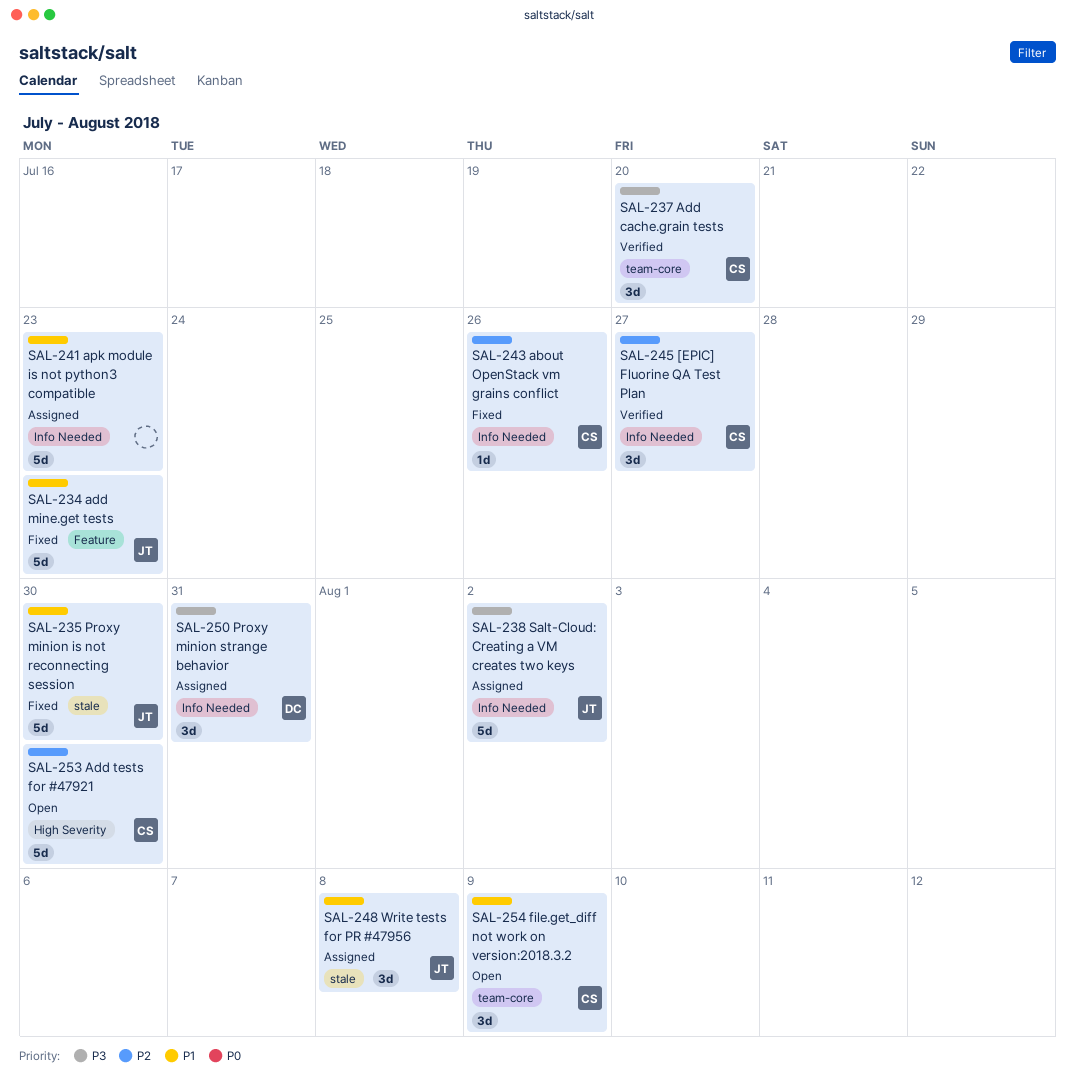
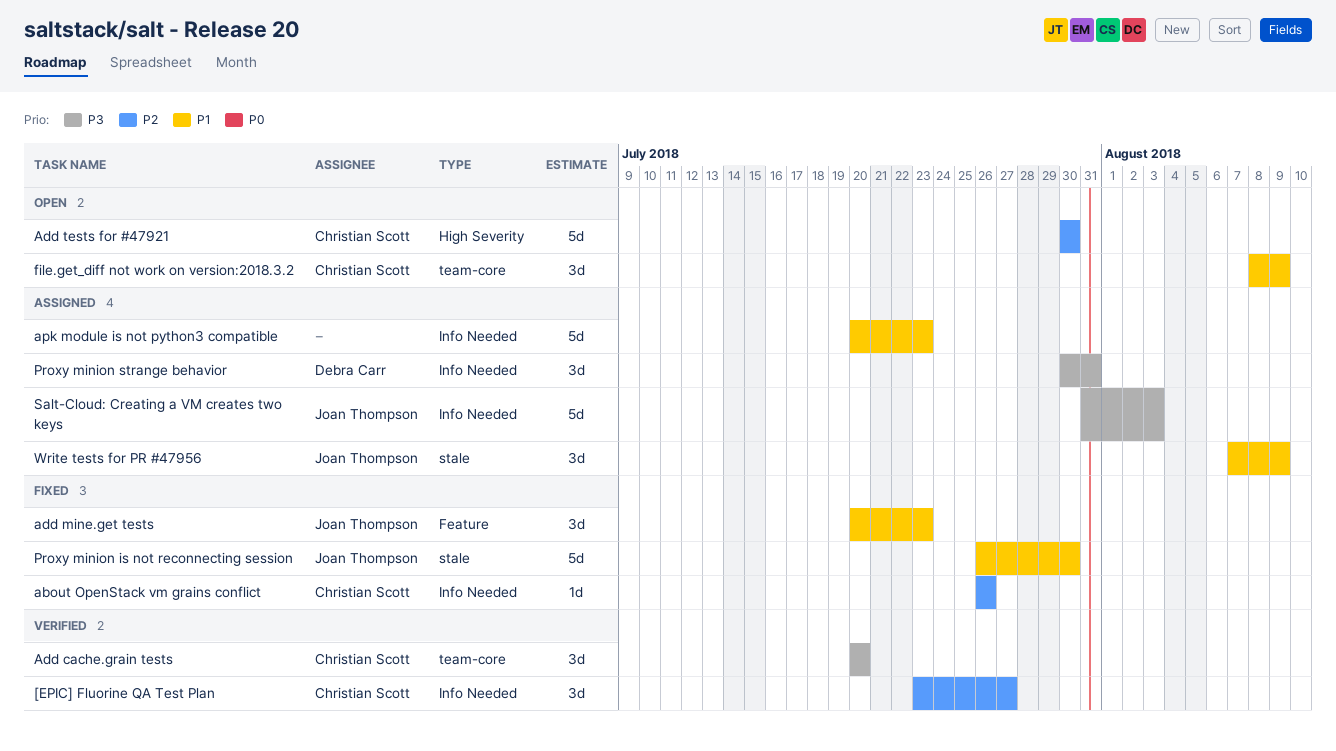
add mine.get tests, estimate: 5d -> 3d
Salt-Cloud: Creating a VM creates two keys, due: Aug 2 -> Aug 3
Write tests for PR #47956, due: Aug 8 -> Aug 9

